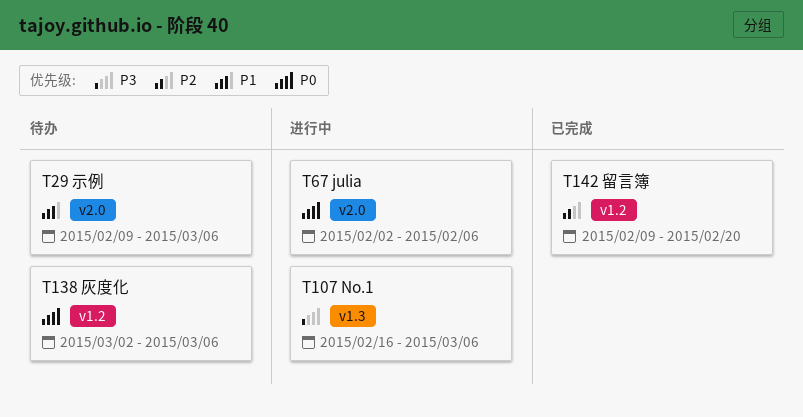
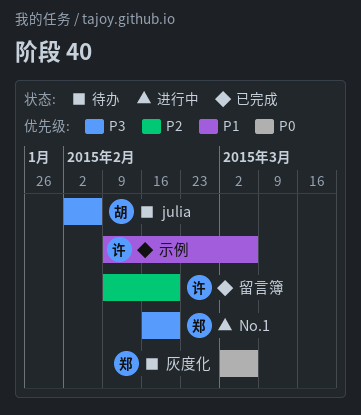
julia, status: 进行中 -> 待办
julia, priority: P0 -> P3
No.1, due: Mar 6 -> Feb 20
示例, status: 待办 -> 已完成

